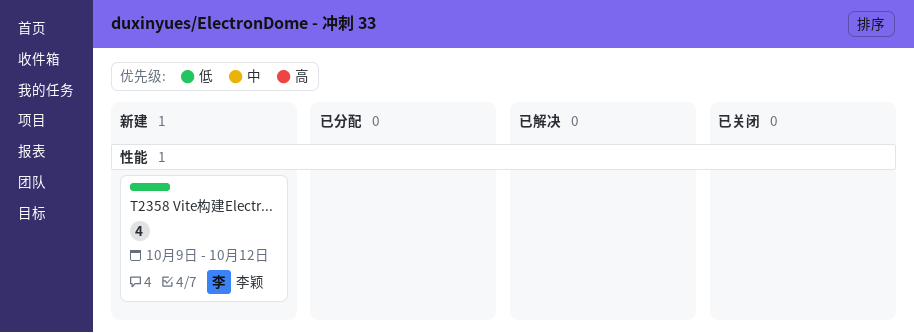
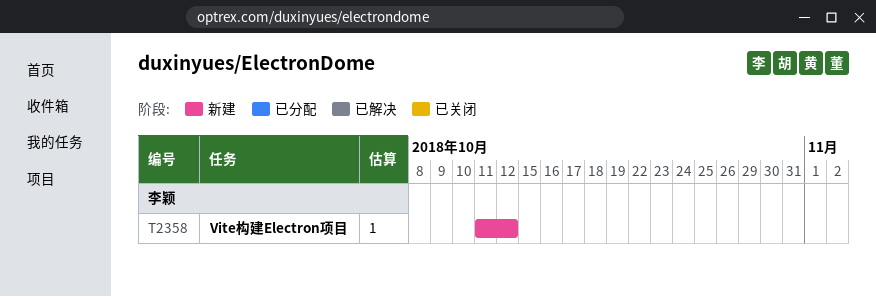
T2358, estimate: 4 -> 1
T2358, start: Oct 9 -> Oct 11

